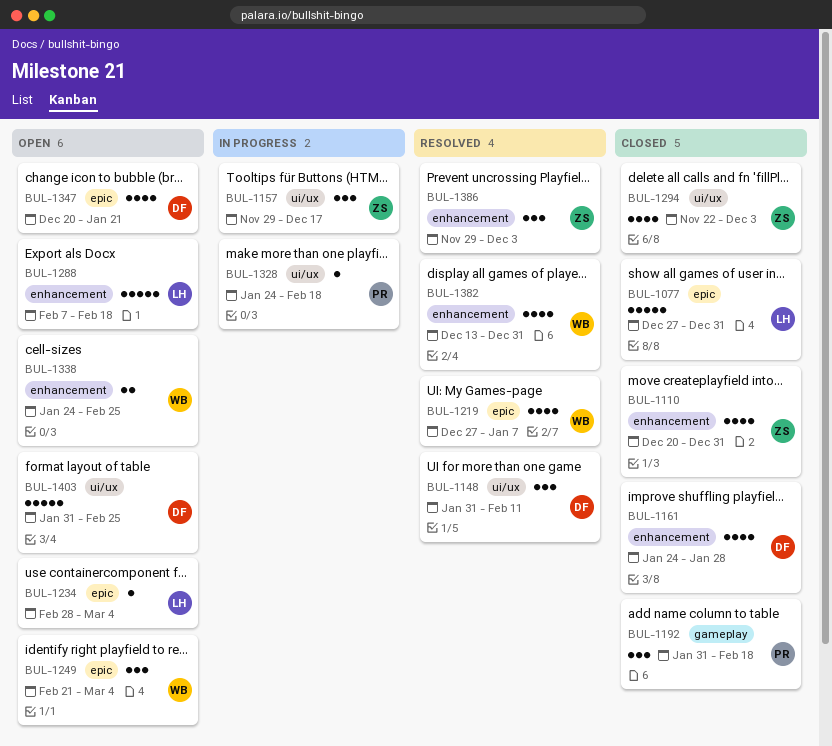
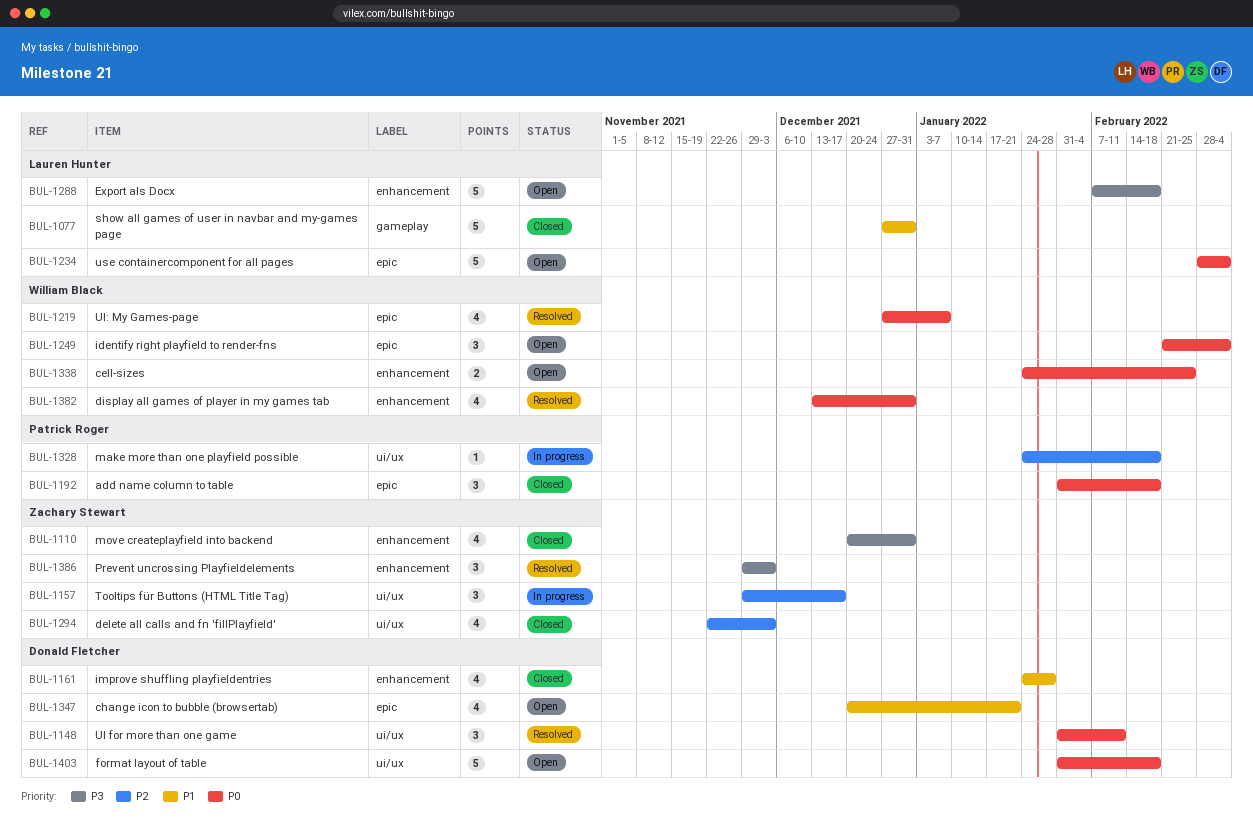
BUL-1077, label: epic -> gameplay
BUL-1192, label: gameplay -> epic
BUL-1234, estimate: 1 -> 5
BUL-1403, due: Feb 25 -> Feb 18

